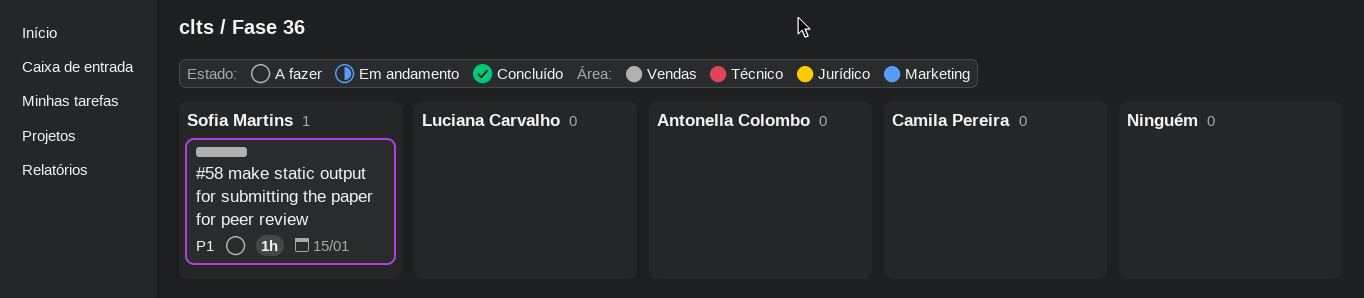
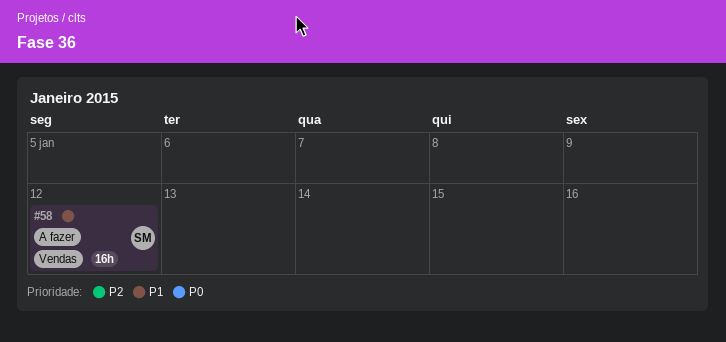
#58, estimate: 1h -> 16h
#58, due: Jan 15 -> Jan 12

